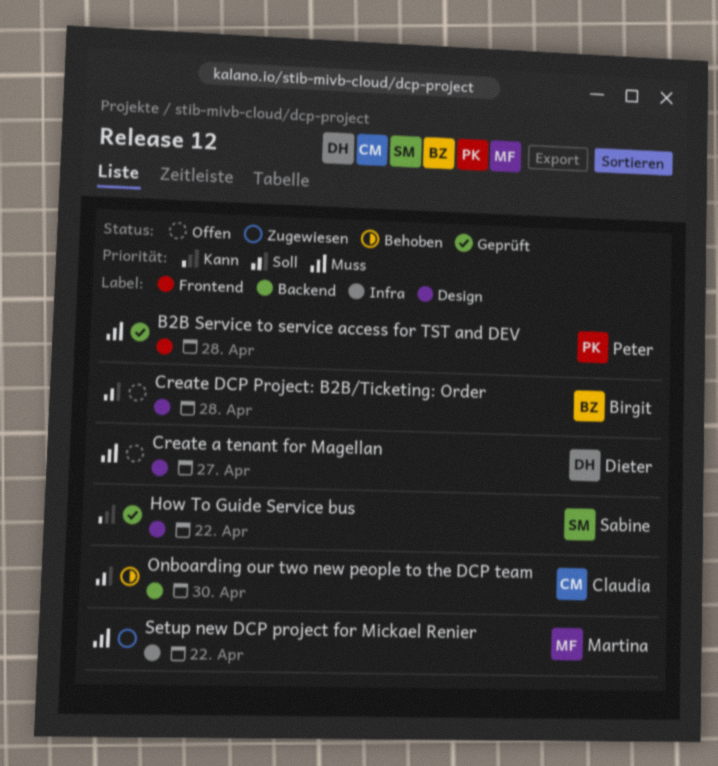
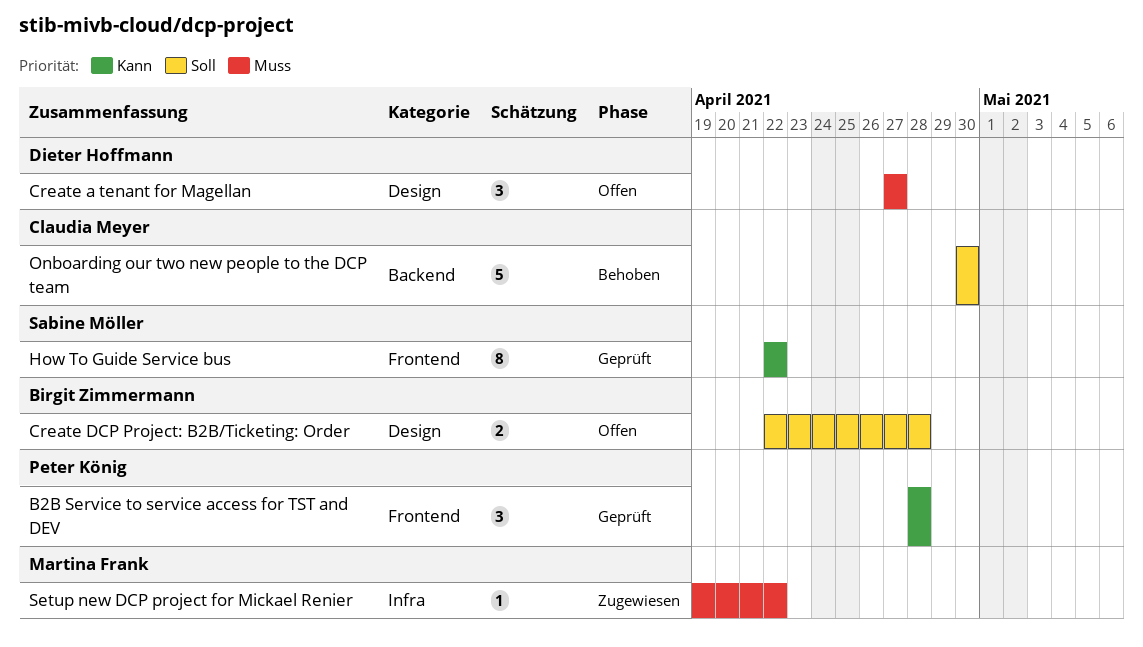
B2B Service to service access for TST and DEV, priority: Muss -> Kann
How To Guide Service bus, label: Design -> Frontend

